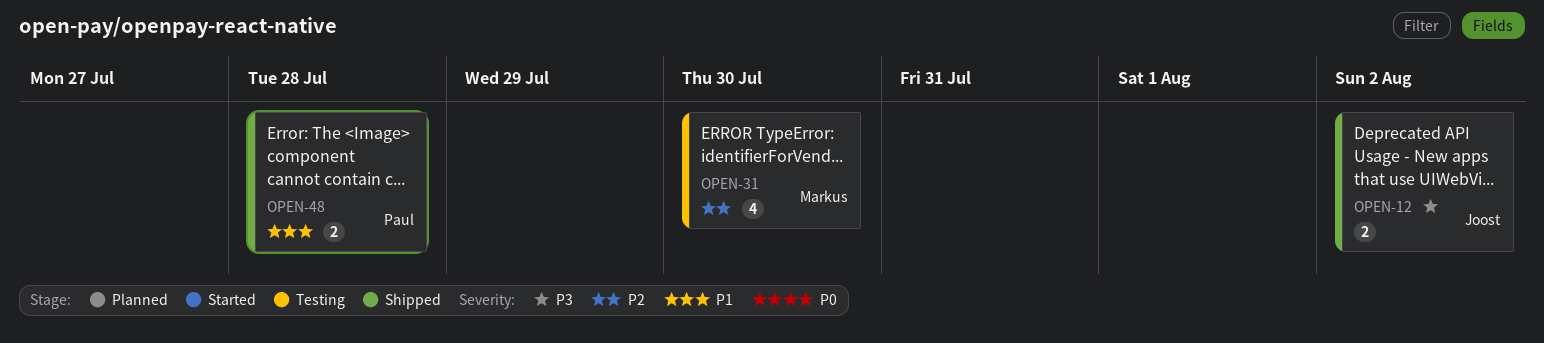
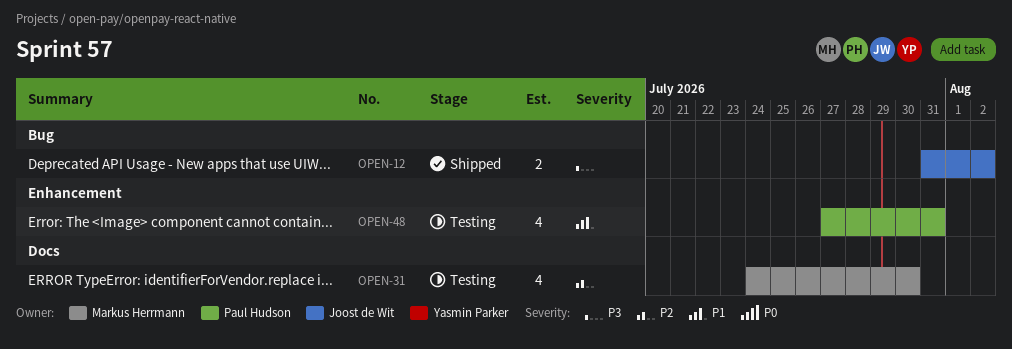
OPEN-48, status: Shipped -> Testing
OPEN-48, estimate: 2 -> 4
OPEN-48, due: Jul 28 -> Jul 31

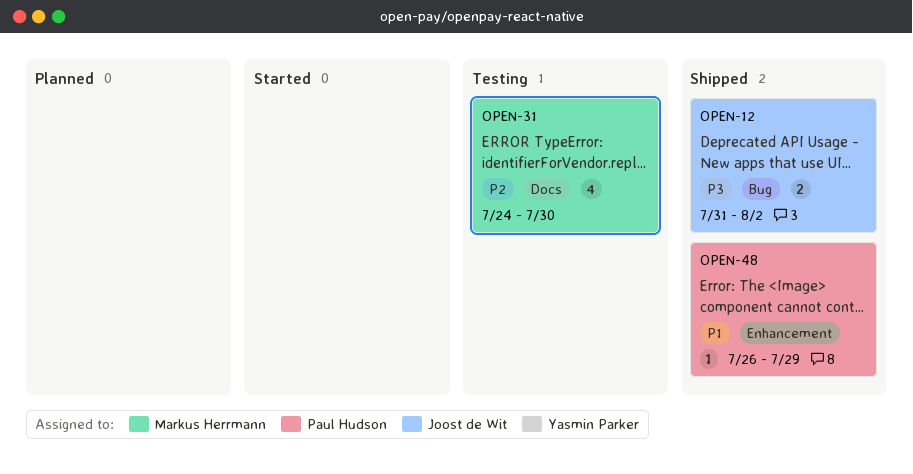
OPEN-48, status: Testing -> Shipped
OPEN-48, estimate: 4 -> 1
OPEN-48, start: Jul 27 -> Jul 26
OPEN-48, due: Jul 31 -> Jul 29

